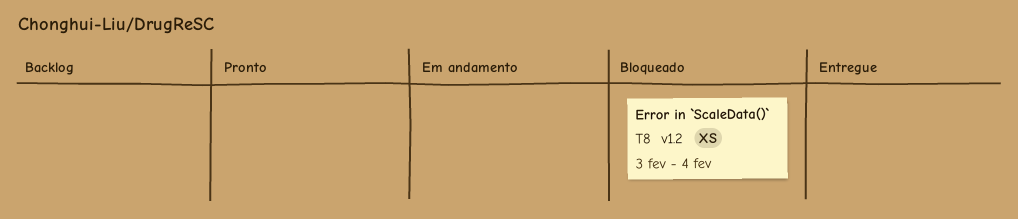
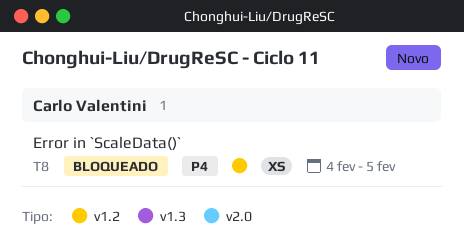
T8, start: Feb 3 -> Feb 4
T8, due: Feb 4 -> Feb 5

